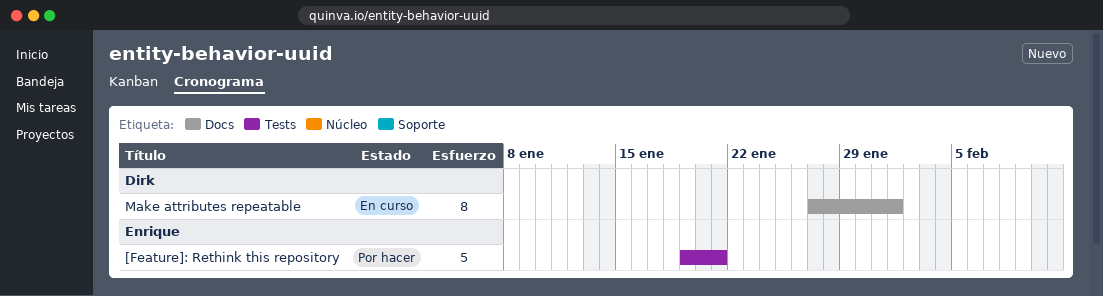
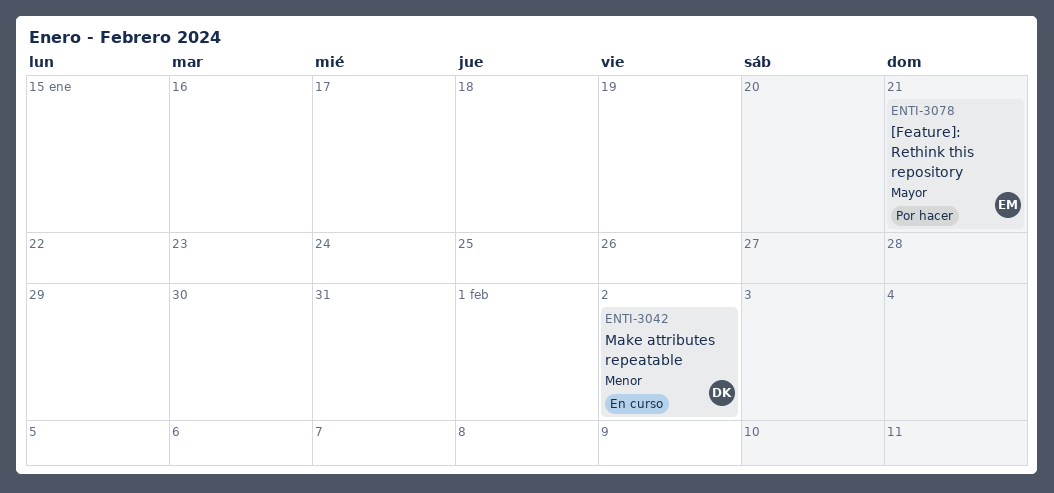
Make attributes repeatable, due: Feb 1 -> Feb 2

